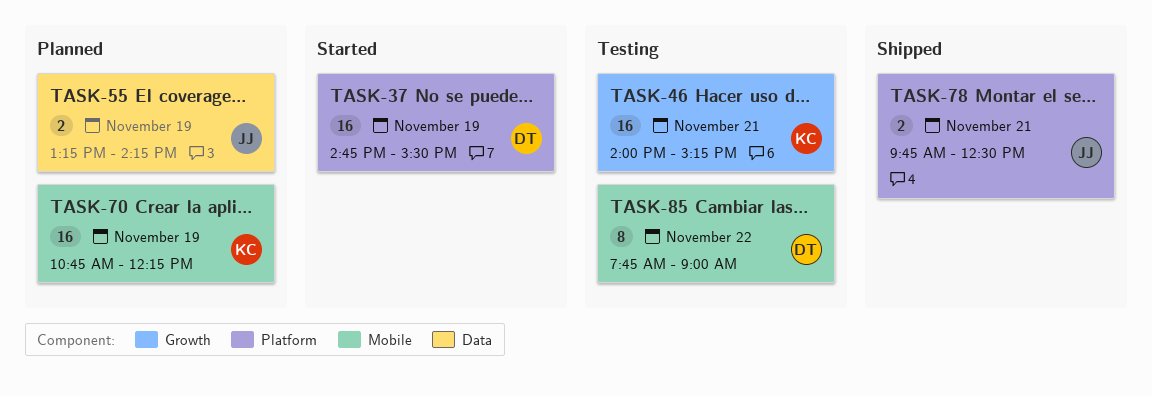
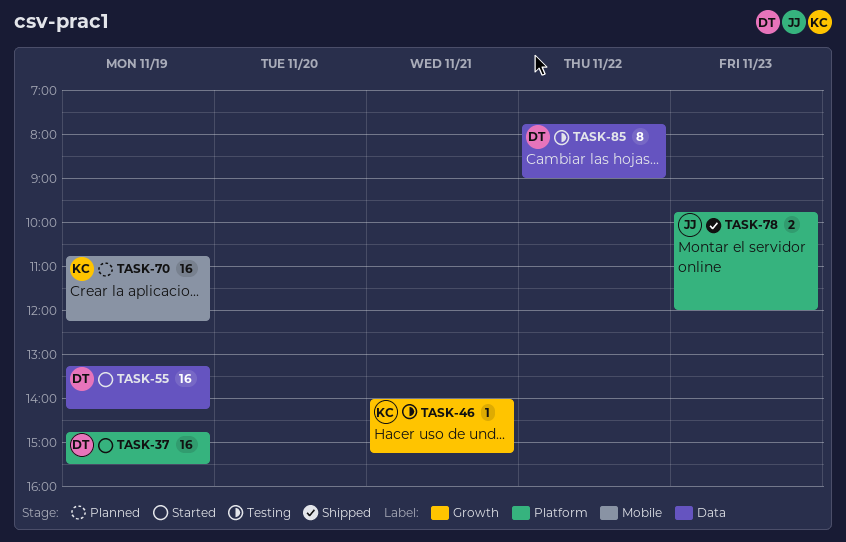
TASK-46, estimate: 16 -> 1
TASK-55, status: Planned -> Started
TASK-55, owner: JJ -> DT
TASK-55, estimate: 2 -> 16
TASK-78, day: Nov 21 -> Nov 23
TASK-78, ends: 12:30 -> 12:00
TASK-85, label: Mobile -> Data

